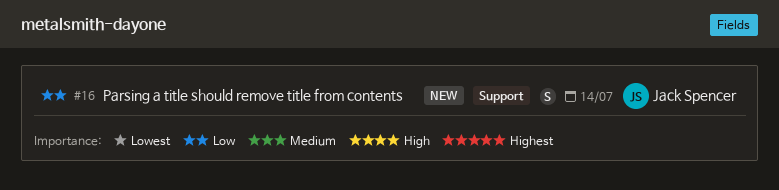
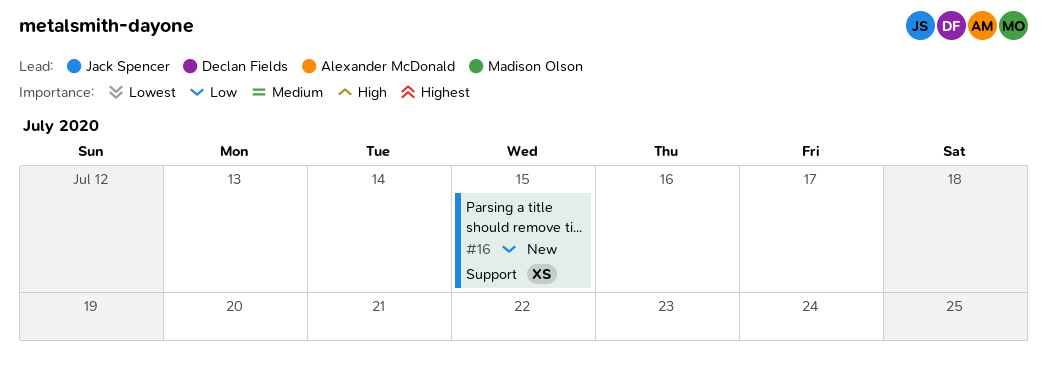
#16, estimate: S -> XS
#16, due: Jul 14 -> Jul 15

